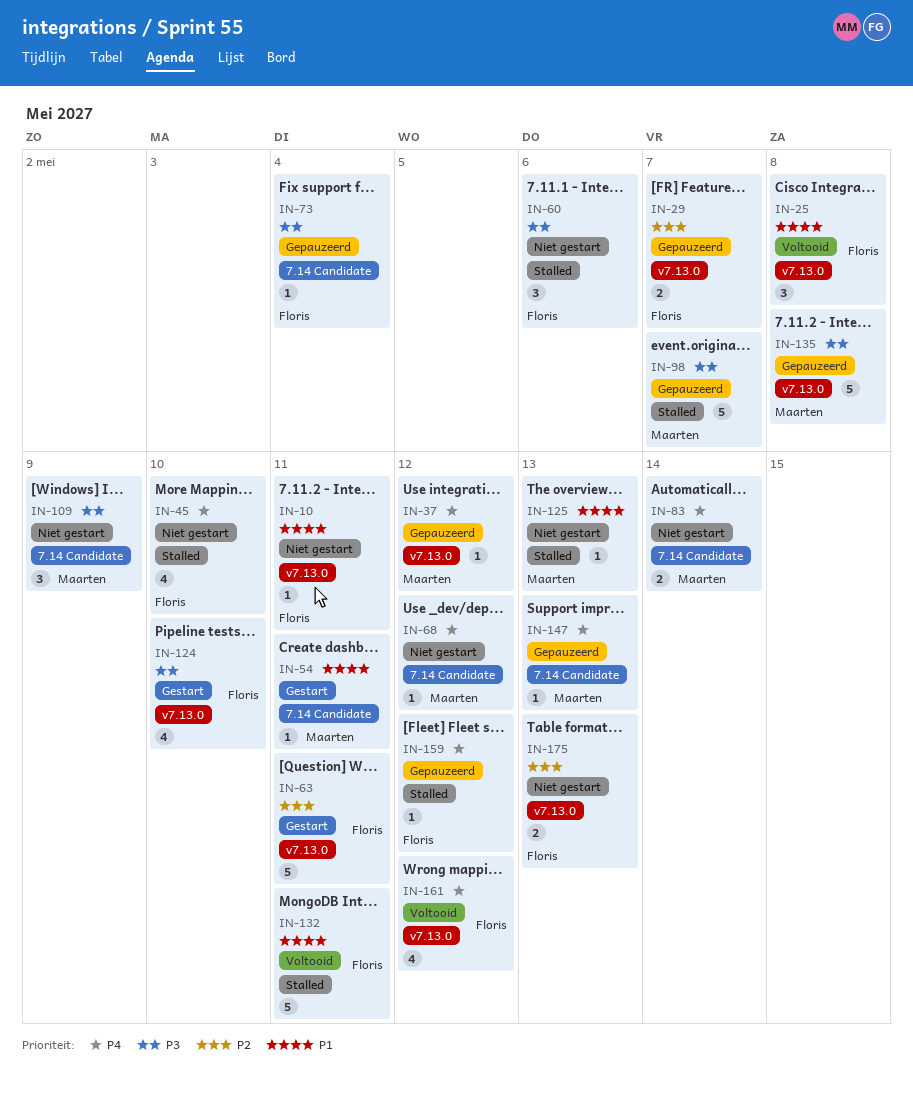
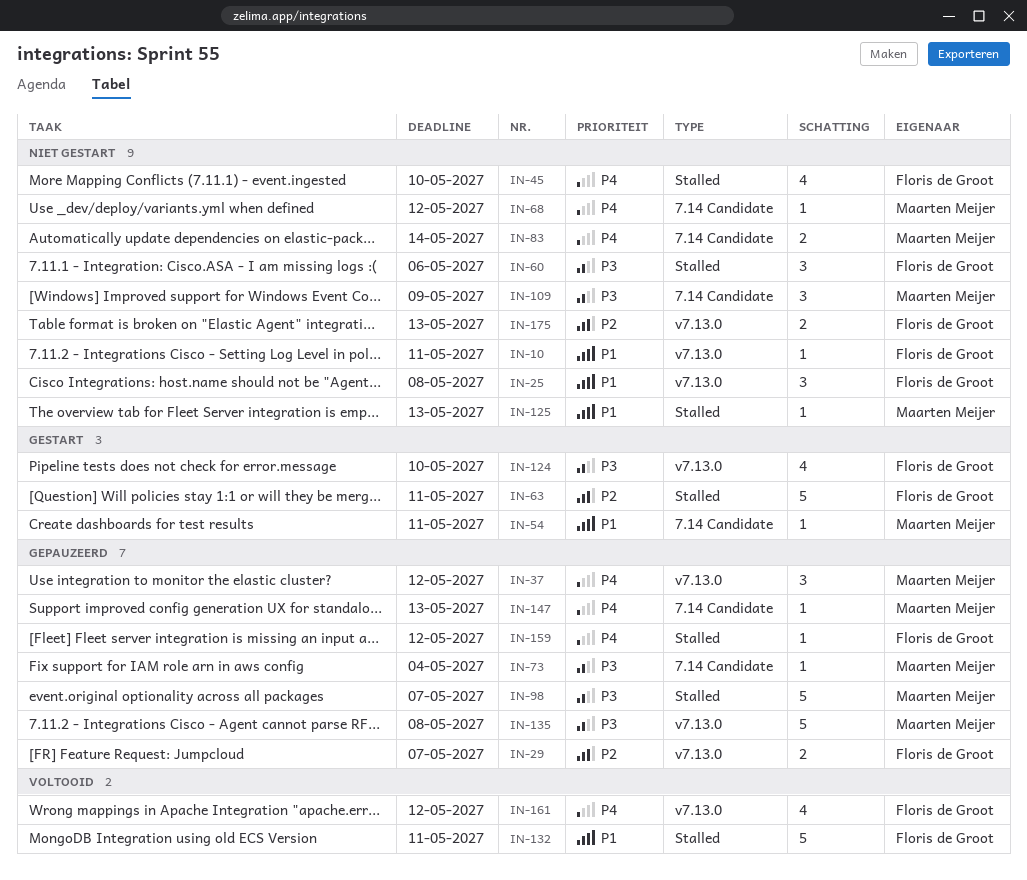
IN-25, status: Voltooid -> Niet gestart
IN-37, estimate: 1 -> 3
IN-63, label: v7.13.0 -> Stalled
IN-73, owner: Floris de Groot -> Maarten Meijer

